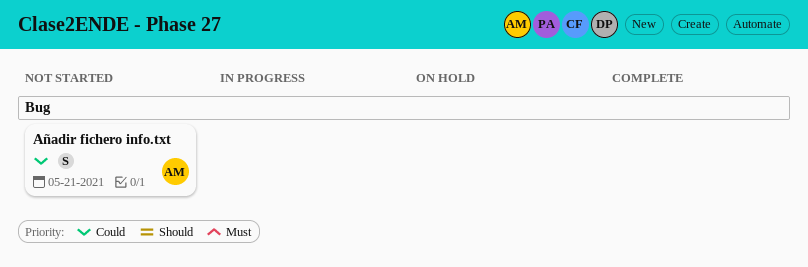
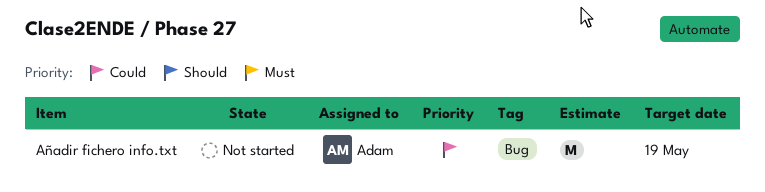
Añadir fichero info.txt, estimate: S -> M
Añadir fichero info.txt, due: May 21 -> May 19

